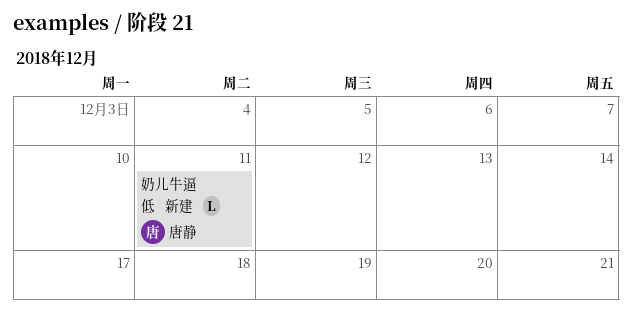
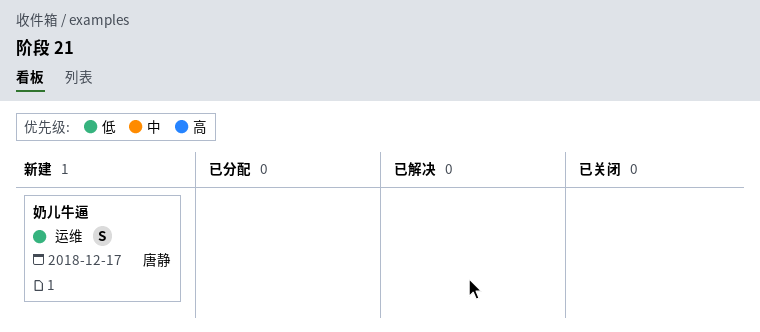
奶儿牛逼, estimate: L -> S
奶儿牛逼, due: Dec 11 -> Dec 17

